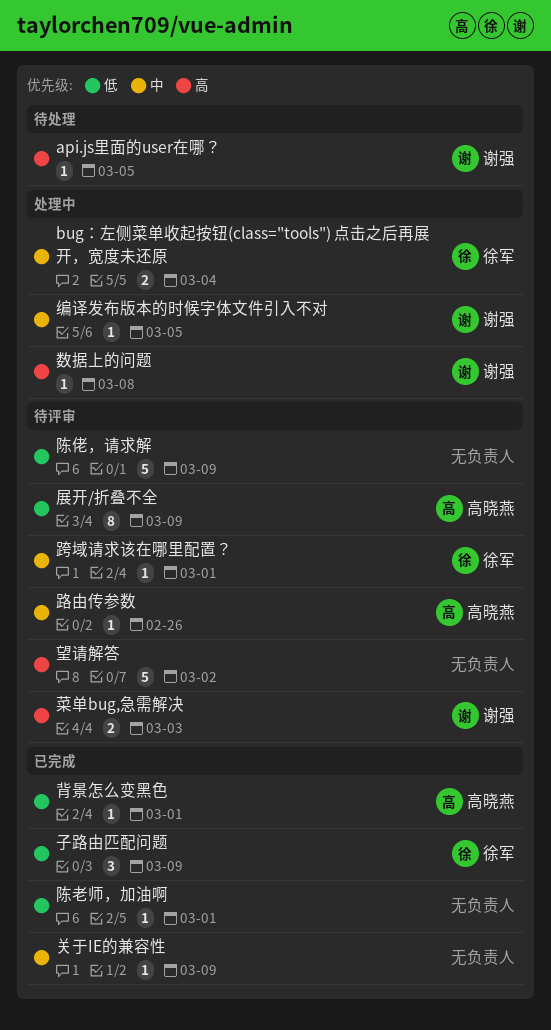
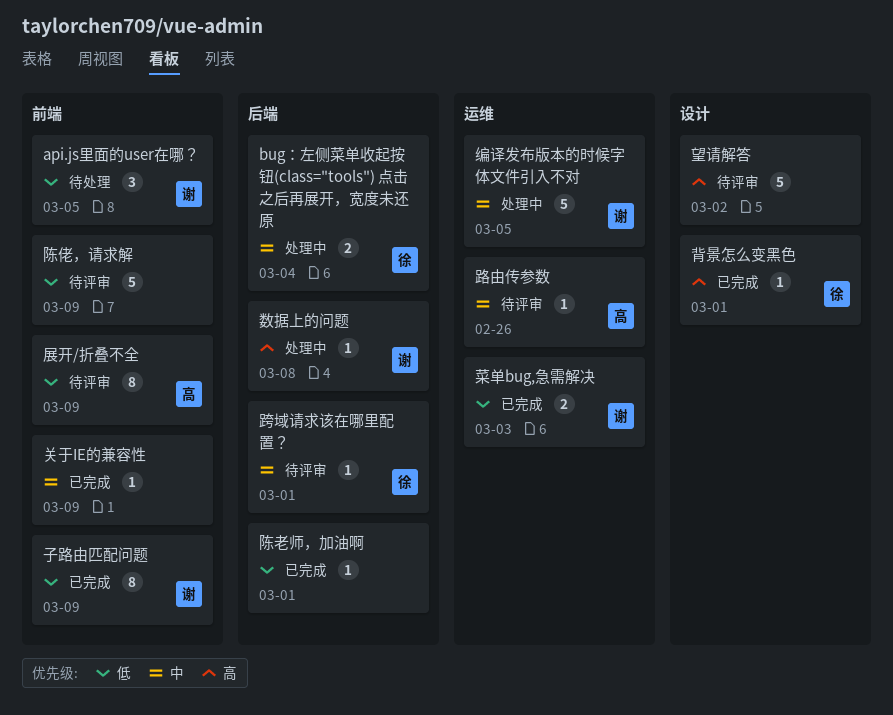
api.js里面的user在哪？, priority: 高 -> 低
api.js里面的user在哪？, estimate: 1 -> 3
子路由匹配问题, owner: 徐军 -> 谢强
子路由匹配问题, estimate: 3 -> 8
编译发布版本的时候字体文件引入不对, estimate: 1 -> 5
背景怎么变黑色, owner: 高晓燕 -> 徐军
背景怎么变黑色, priority: 低 -> 高
菜单bug,急需解决, status: 待评审 -> 已完成
菜单bug,急需解决, priority: 高 -> 低

